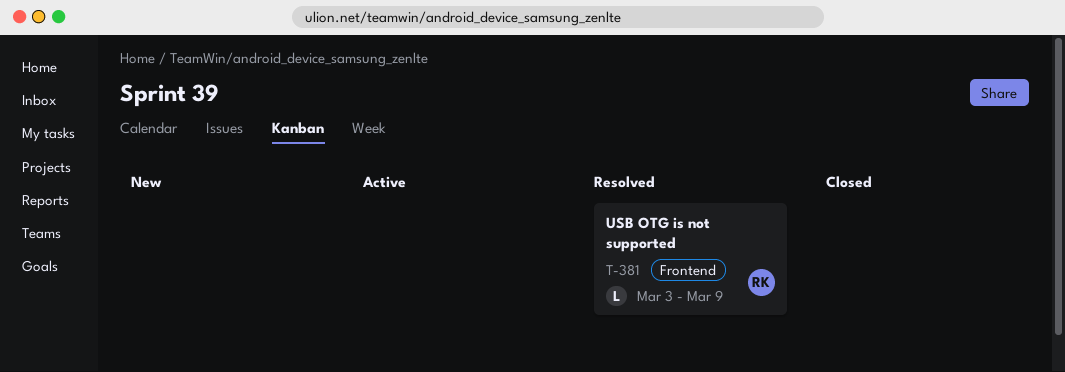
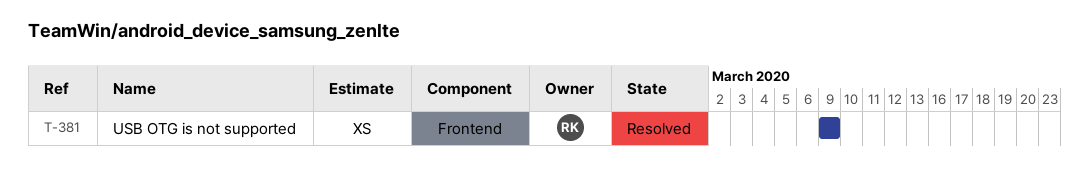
T-381, estimate: L -> XS
T-381, start: Mar 3 -> Mar 9

